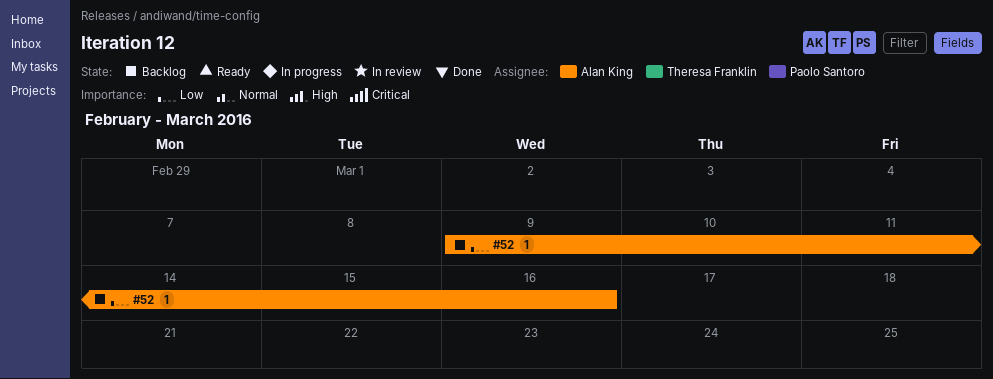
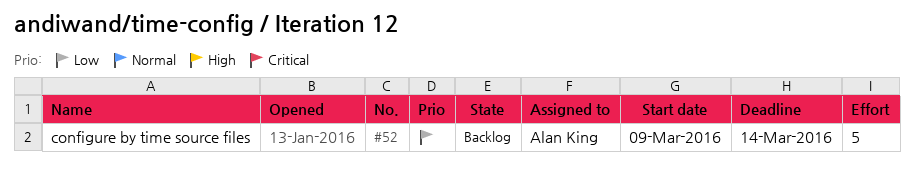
#52, estimate: 1 -> 5
#52, due: Mar 16 -> Mar 14

